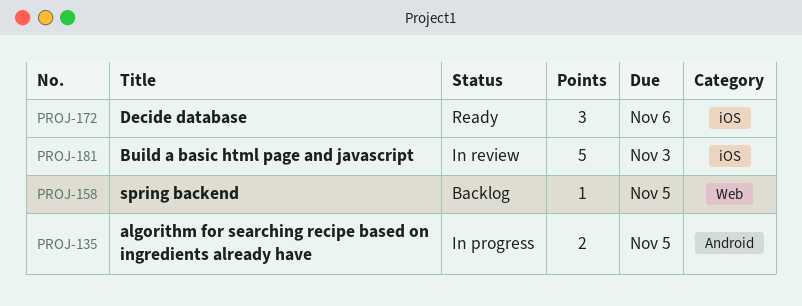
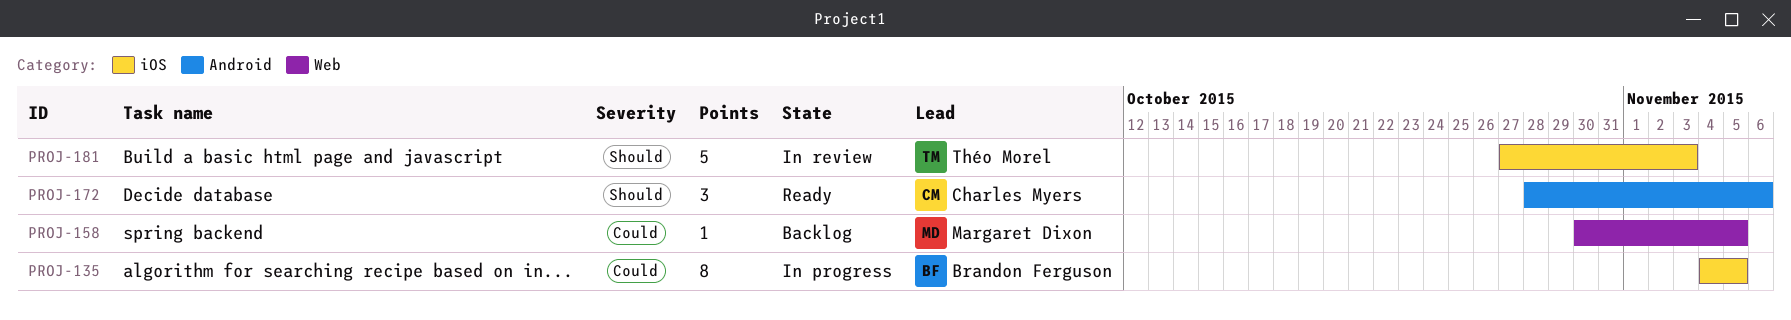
PROJ-135, label: Android -> iOS
PROJ-135, estimate: 2 -> 8
PROJ-172, label: iOS -> Android

